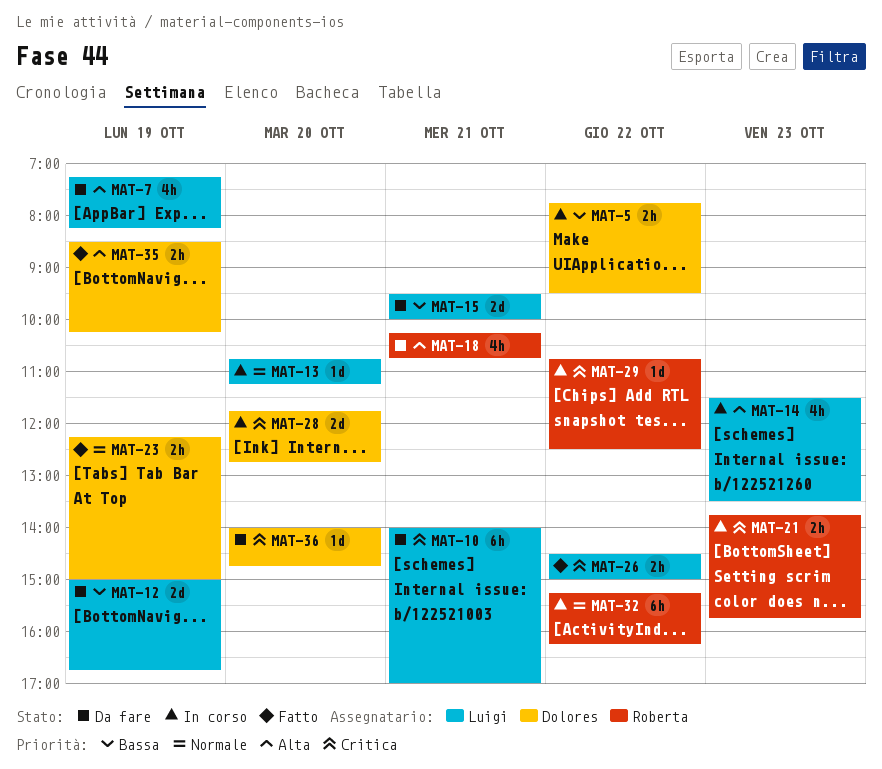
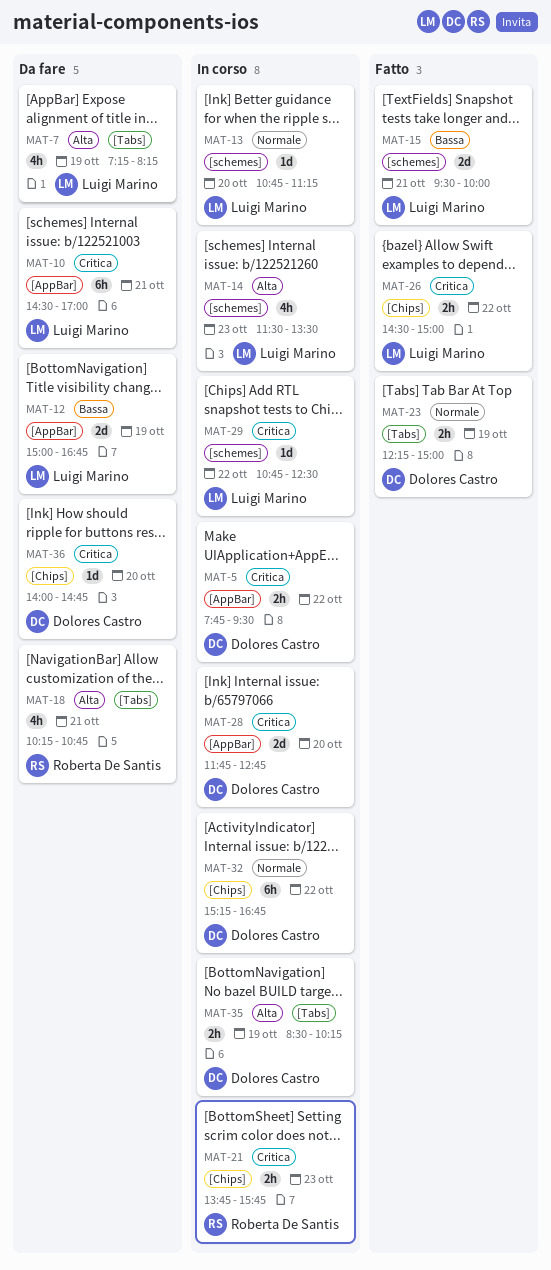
MAT-5, priority: Bassa -> Critica
MAT-10, begins: 14:00 -> 14:30
MAT-15, status: Da fare -> Fatto
MAT-29, owner: Roberta De Santis -> Luigi Marino
MAT-32, owner: Roberta De Santis -> Dolores Castro
MAT-32, ends: 16:15 -> 16:45
MAT-35, status: Fatto -> In corso

